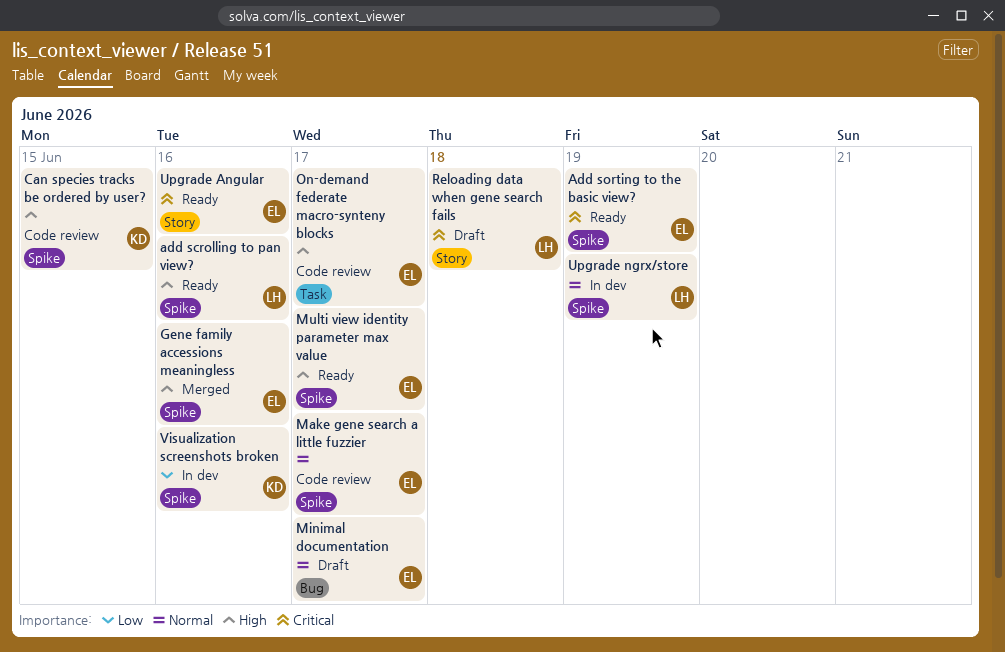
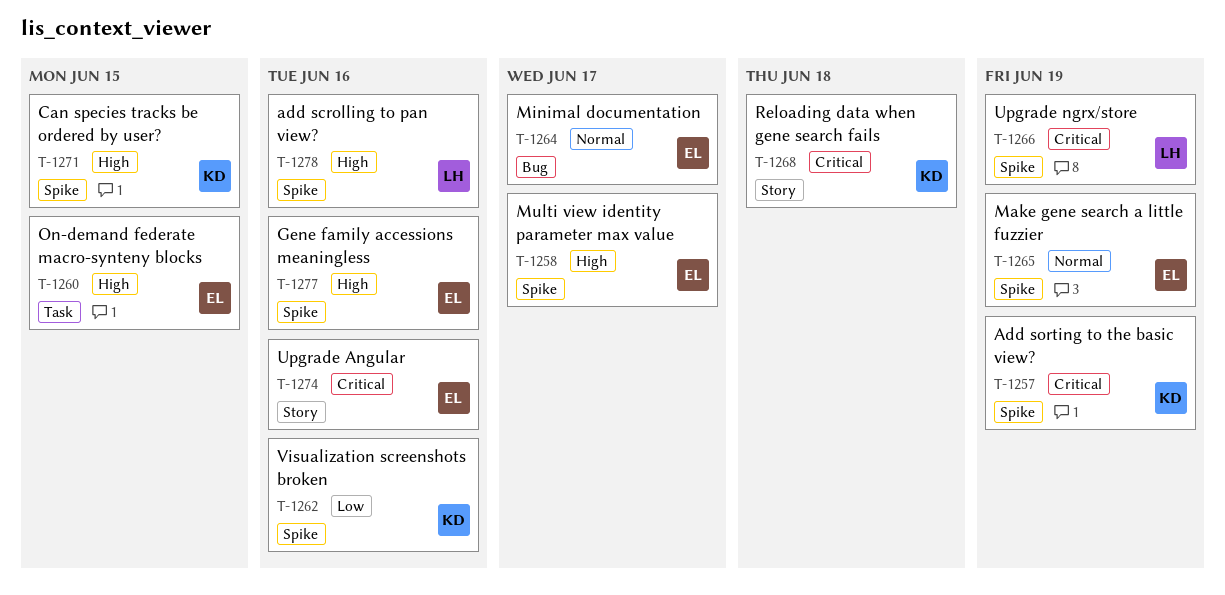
Add sorting to the basic view?, owner: EL -> KD
Make gene search a little fuzzier, due: Jun 17 -> Jun 19
On-demand federate macro-synteny blocks, due: Jun 17 -> Jun 15
Reloading data when gene search fails, owner: LH -> KD
Upgrade ngrx/store, priority: Normal -> Critical

